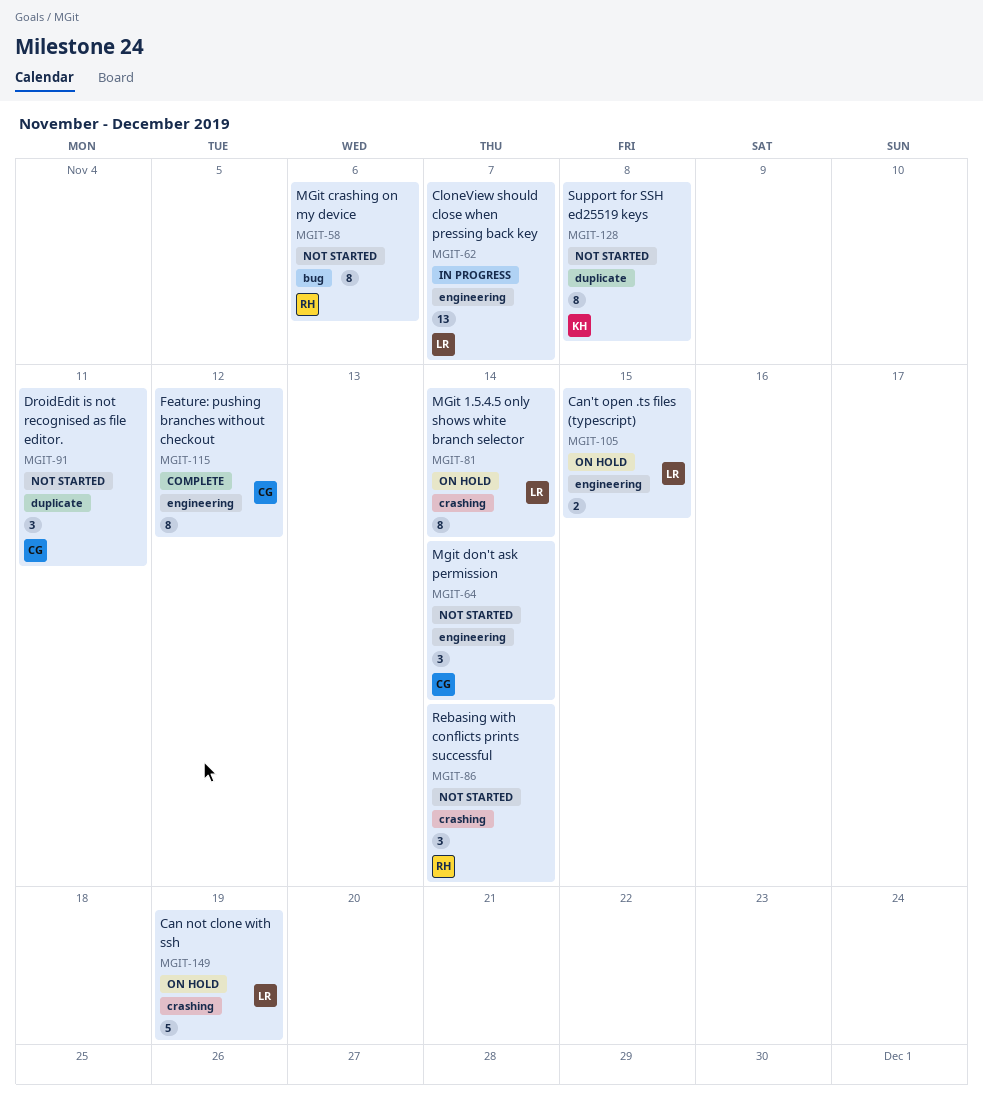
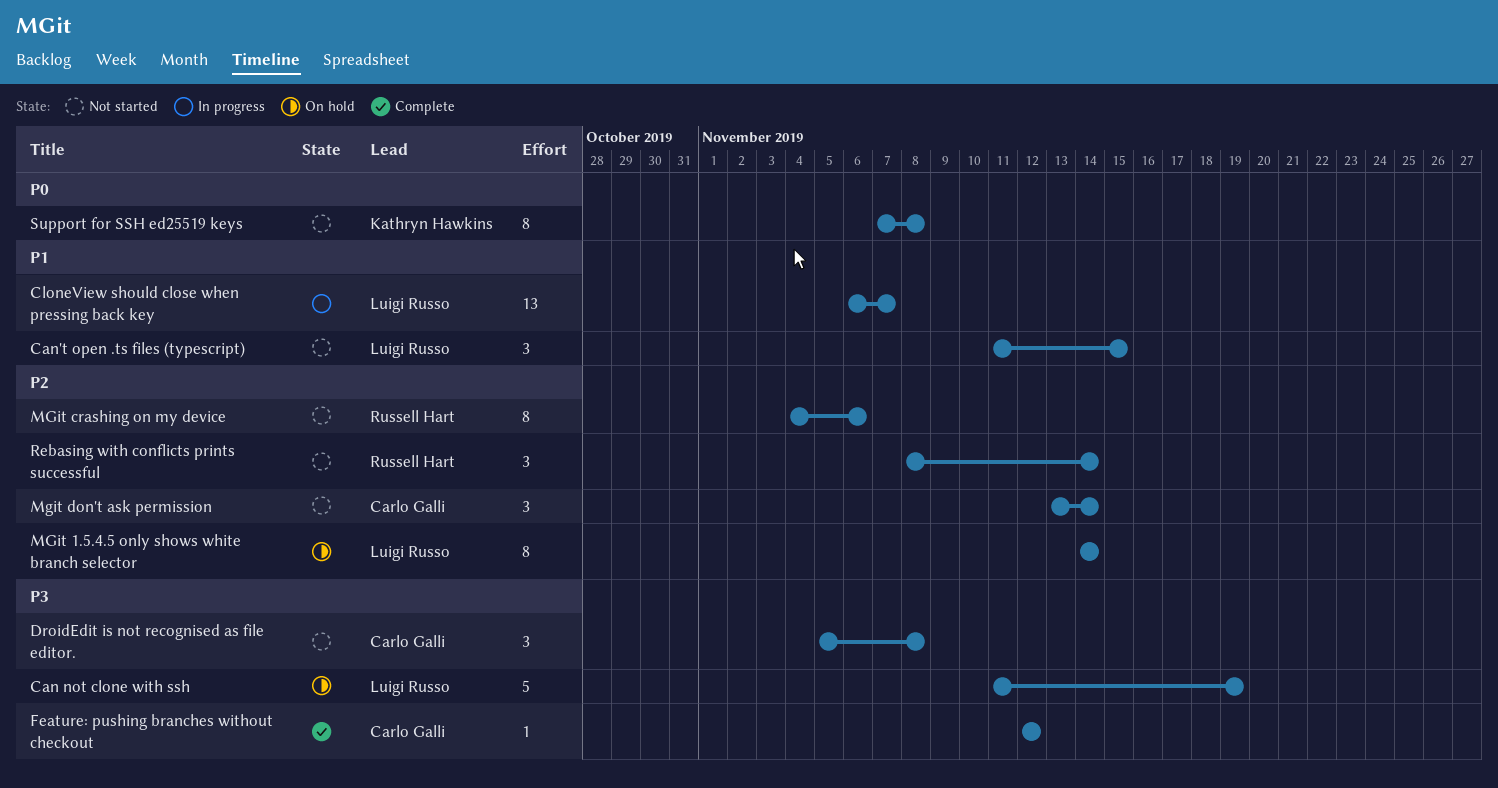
Can't open .ts files (typescript), status: On hold -> Not started
Can't open .ts files (typescript), estimate: 2 -> 3
DroidEdit is not recognised as file editor., due: Nov 11 -> Nov 8
Feature: pushing branches without checkout, estimate: 8 -> 1

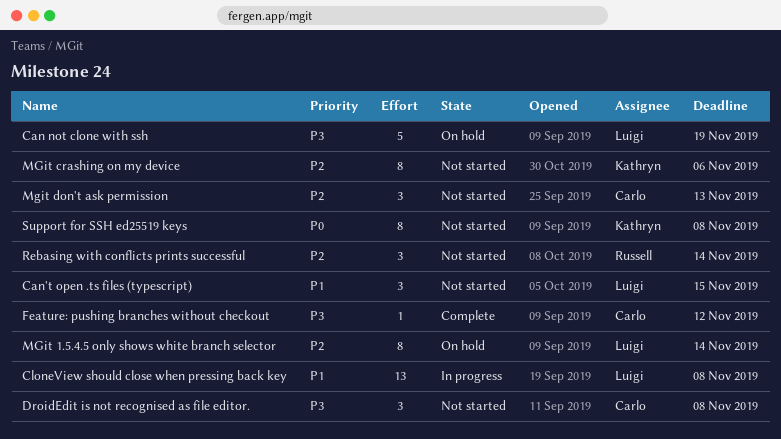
CloneView should close when pressing back key, due: Nov 7 -> Nov 8
MGit crashing on my device, owner: Russell Hart -> Kathryn Hawkins
Mgit don't ask permission, due: Nov 14 -> Nov 13

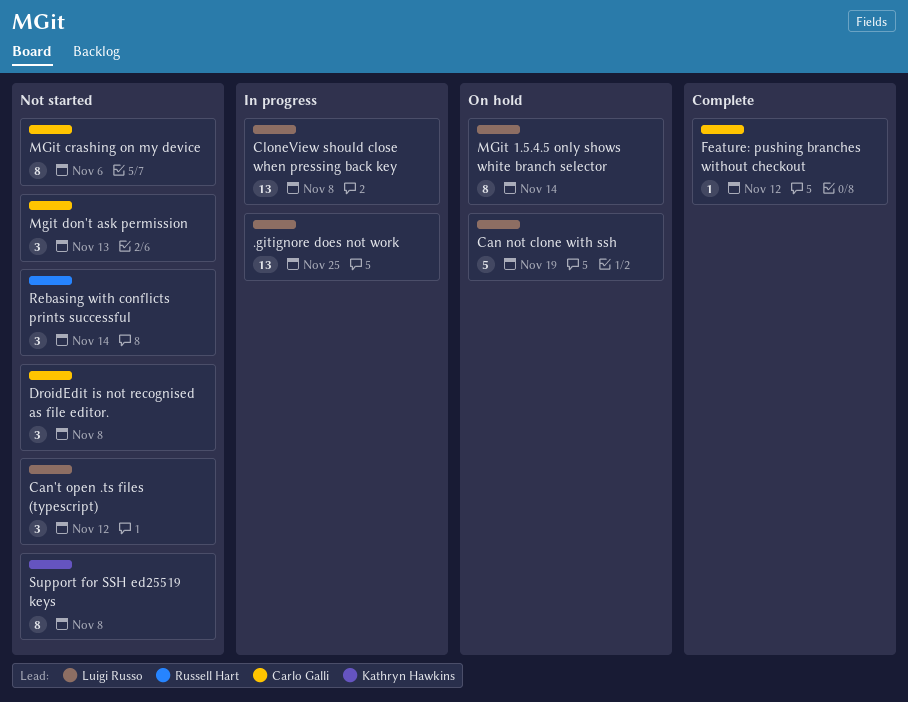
.gitignore does not work: none -> present
Can't open .ts files (typescript), due: Nov 15 -> Nov 12
MGit crashing on my device, owner: Kathryn Hawkins -> Carlo Galli

